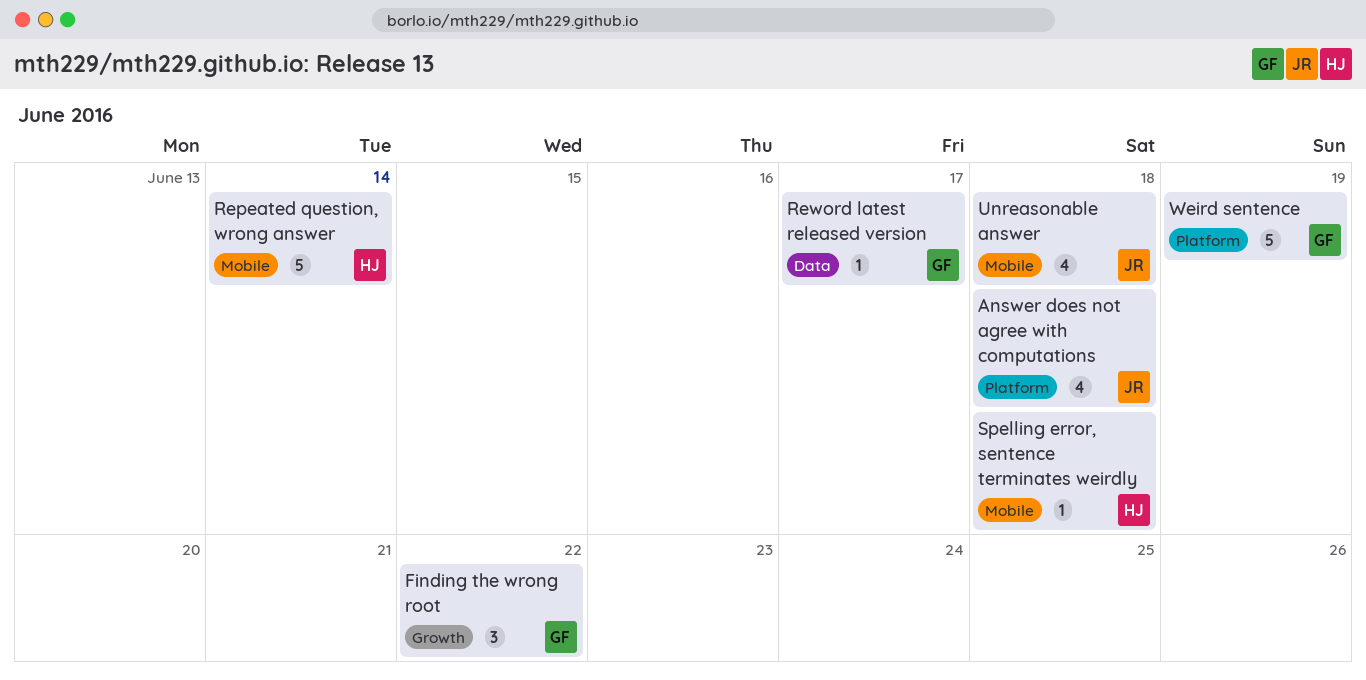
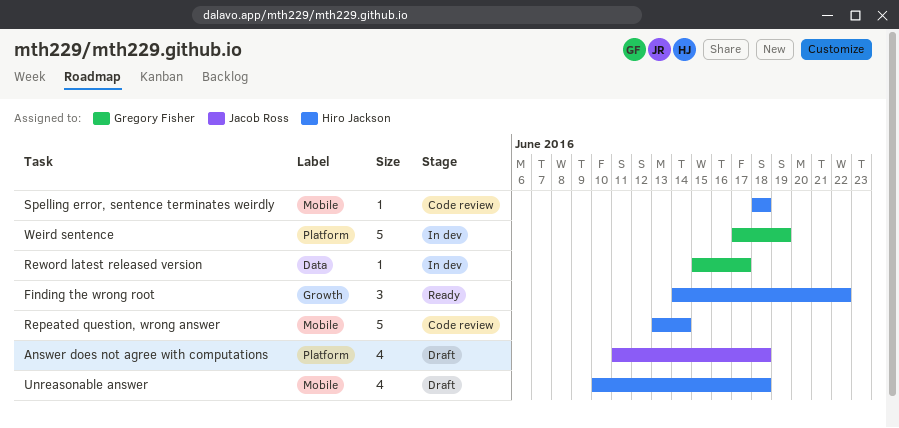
Finding the wrong root, owner: Gregory Fisher -> Hiro Jackson
Unreasonable answer, owner: Jacob Ross -> Hiro Jackson

